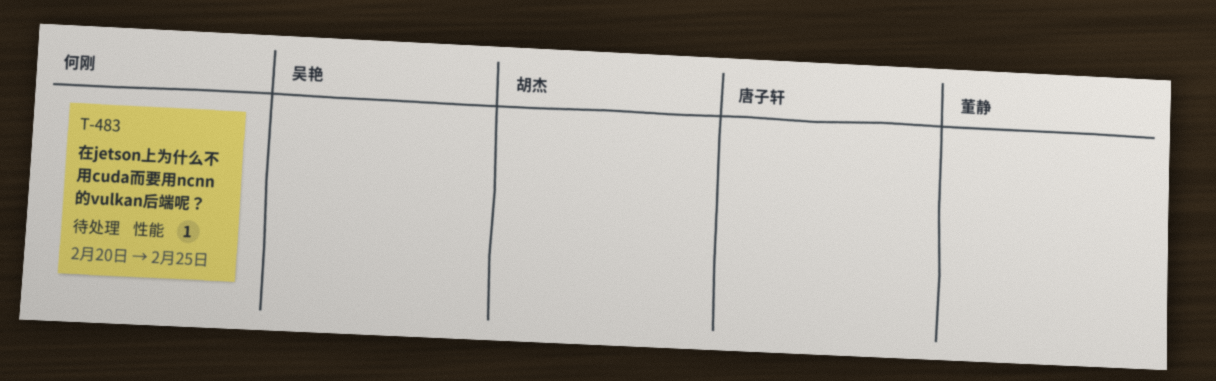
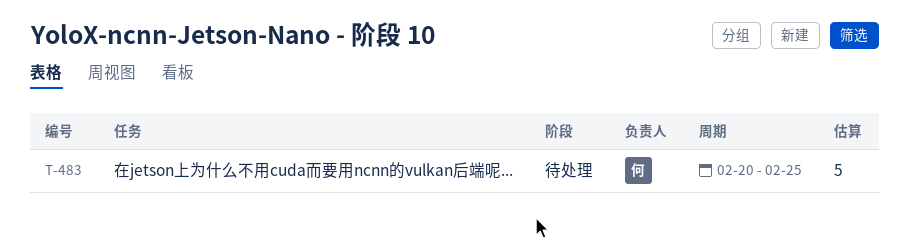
T-483, estimate: 1 -> 5

